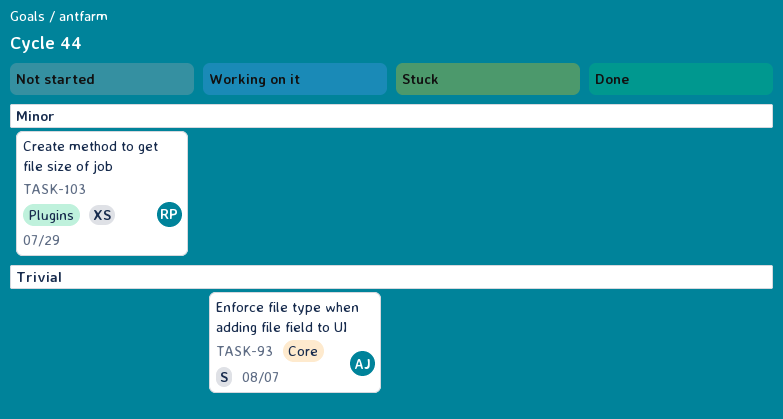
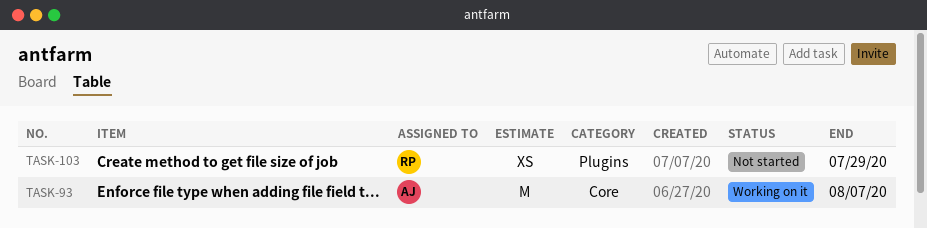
TASK-93, estimate: S -> M

